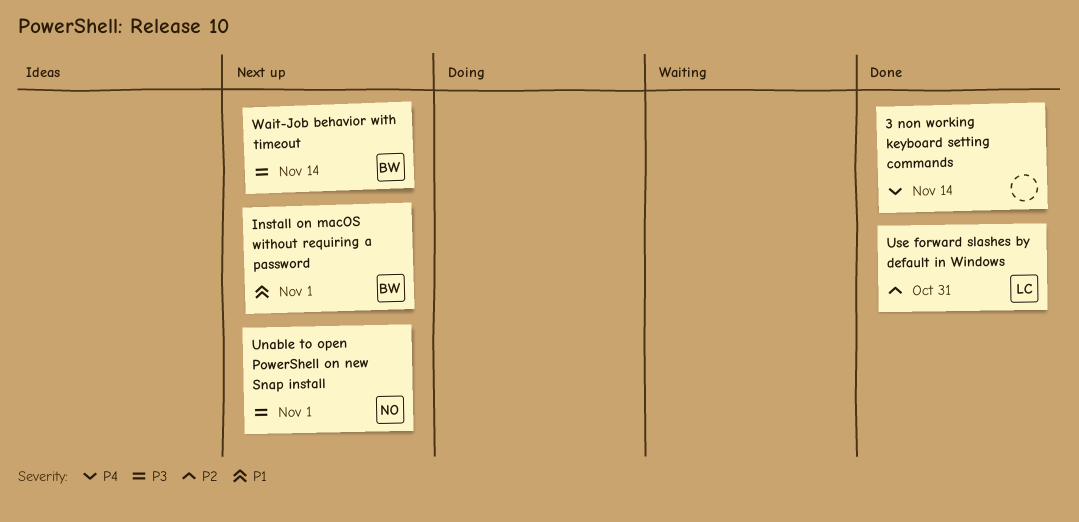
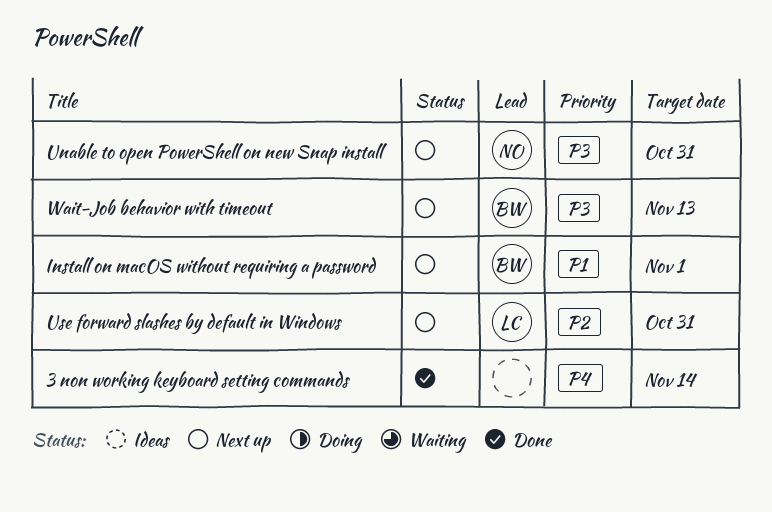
Unable to open PowerShell on new Snap install, due: Nov 1 -> Oct 31
Use forward slashes by default in Windows, status: Done -> Next up
Wait-Job behavior with timeout, due: Nov 14 -> Nov 13

